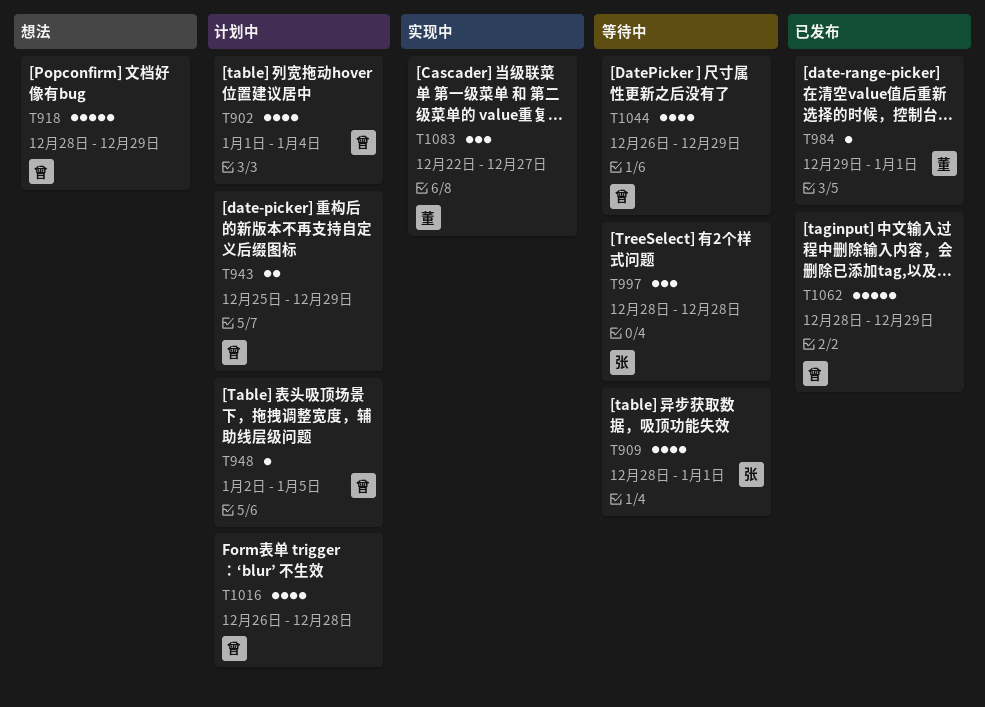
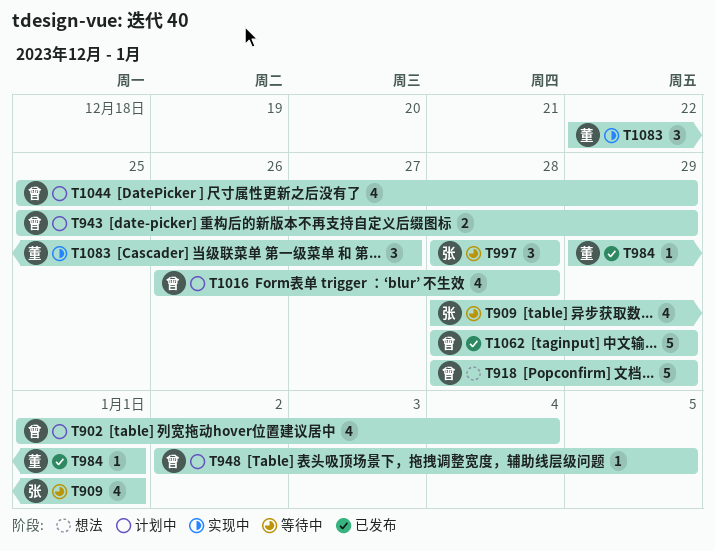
T1044, status: 等待中 -> 计划中
T1044, start: Dec 26 -> Dec 25

